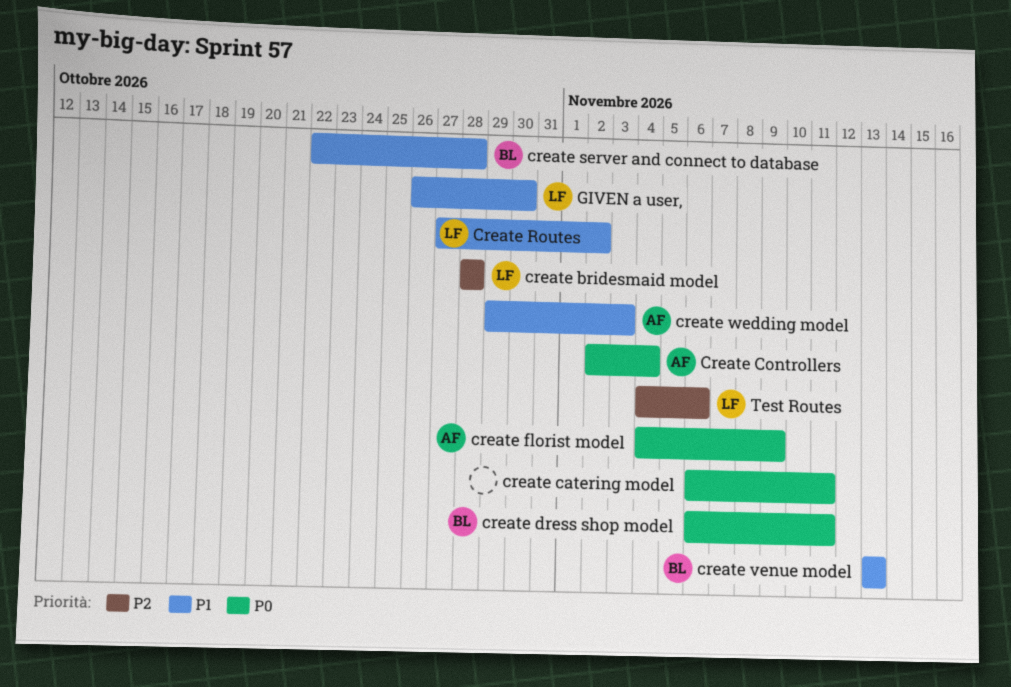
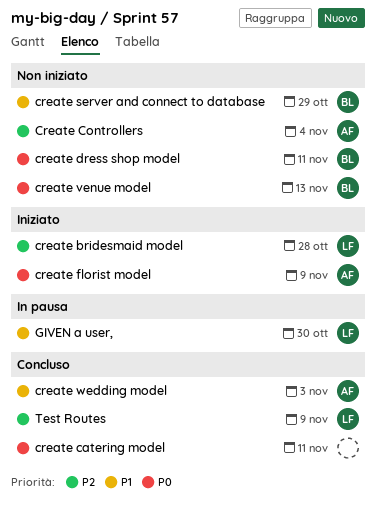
Create Controllers, priority: P0 -> P2
Create Routes: present -> none
create server and connect to database, due: Oct 28 -> Oct 29
create venue model, priority: P1 -> P0
Test Routes, due: Nov 6 -> Nov 9

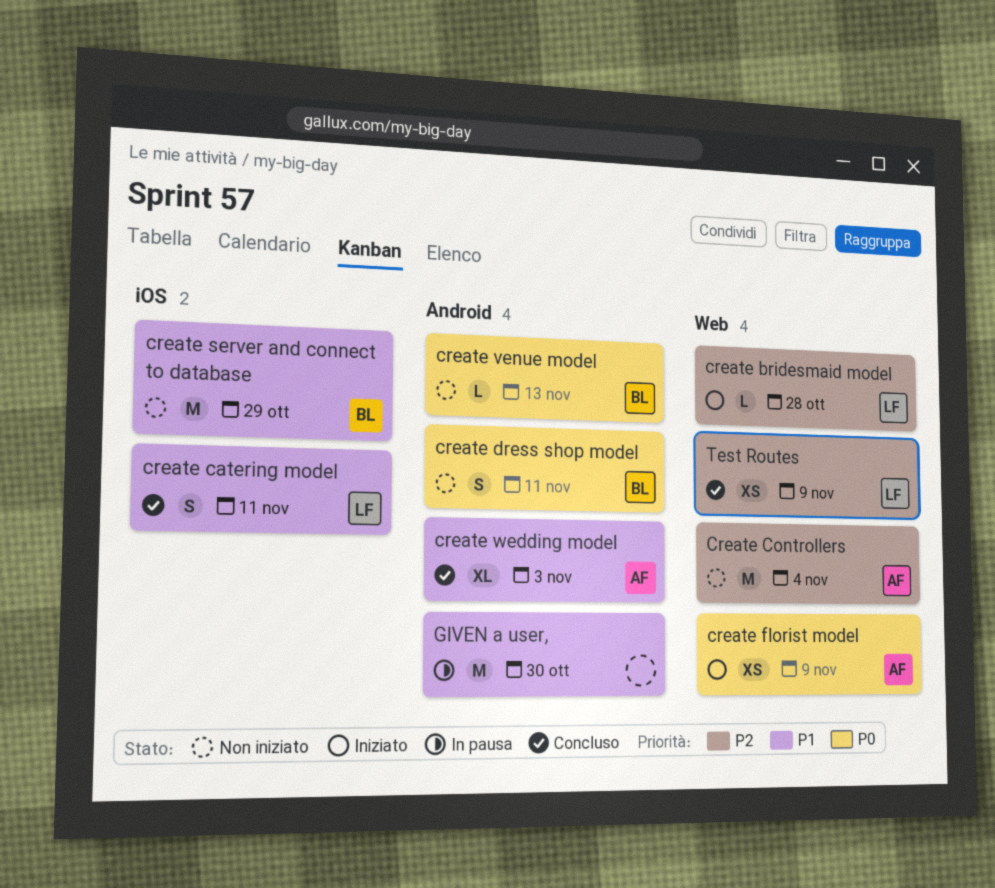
create catering model, owner: none -> LF
create catering model, priority: P0 -> P1
GIVEN a user,, owner: LF -> none

